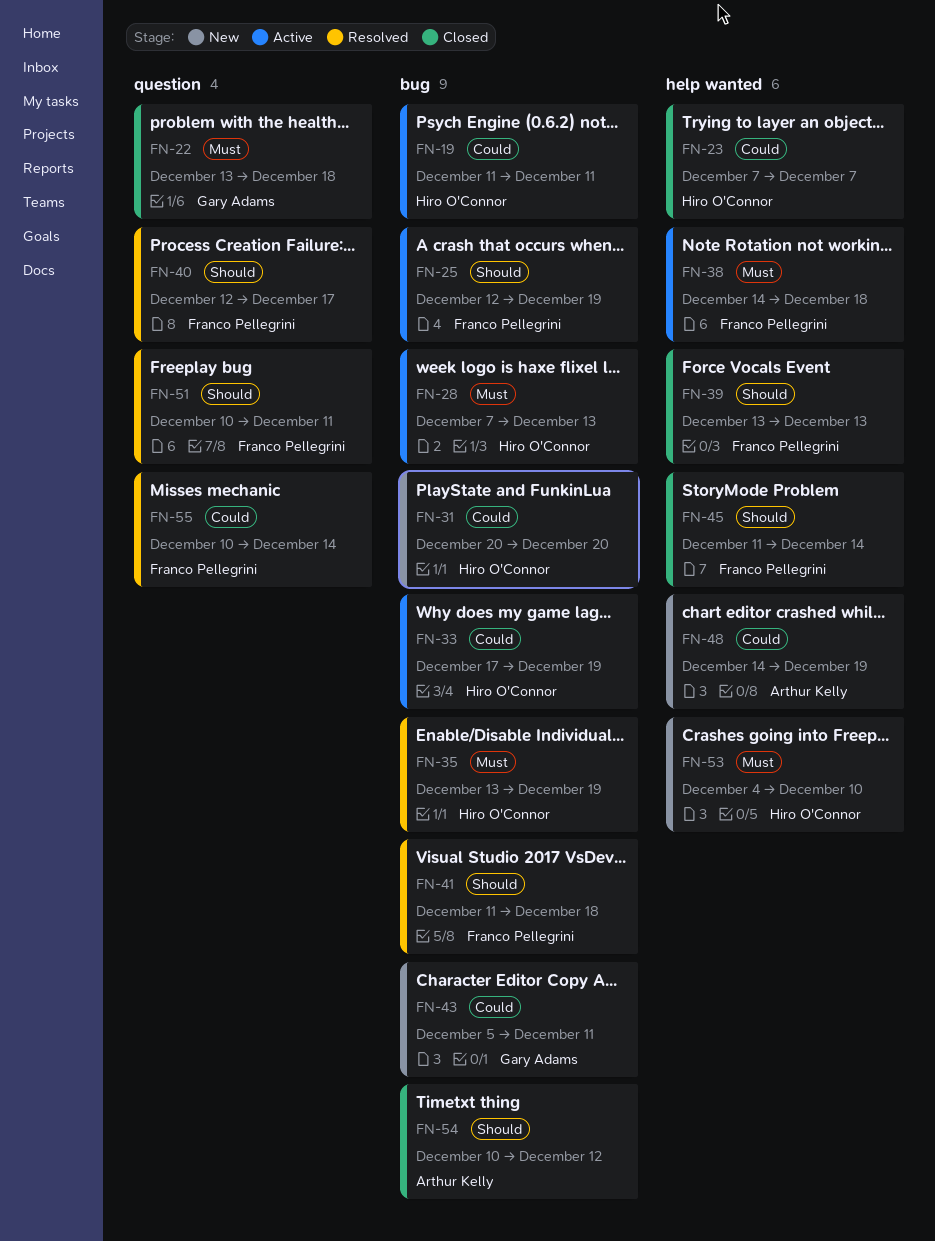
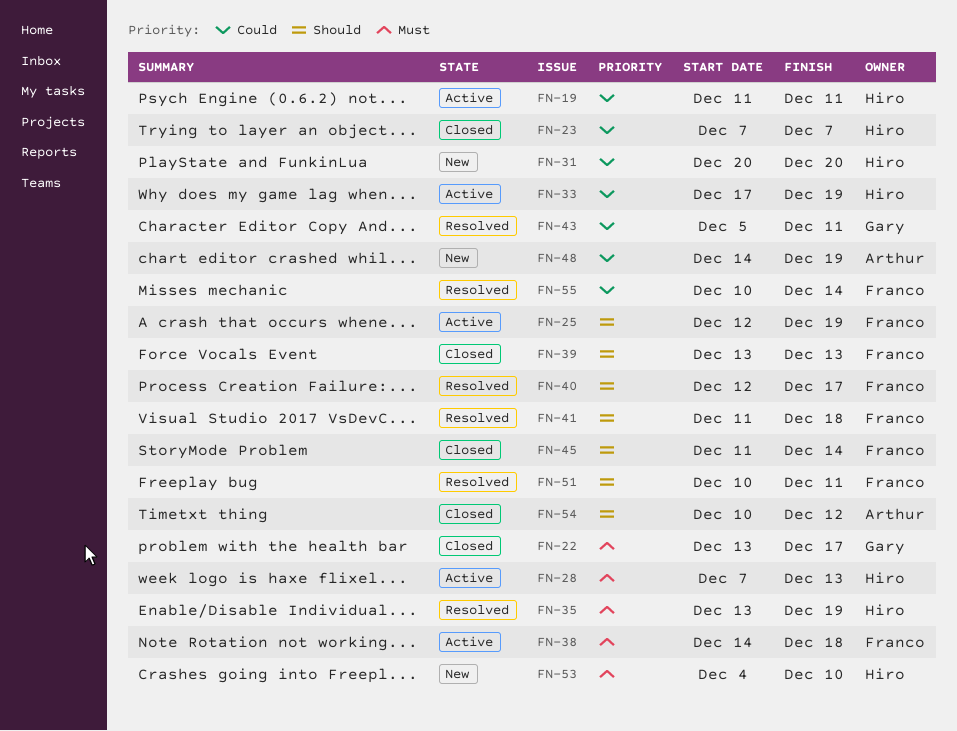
FN-22, due: Dec 18 -> Dec 17
FN-43, status: New -> Resolved

